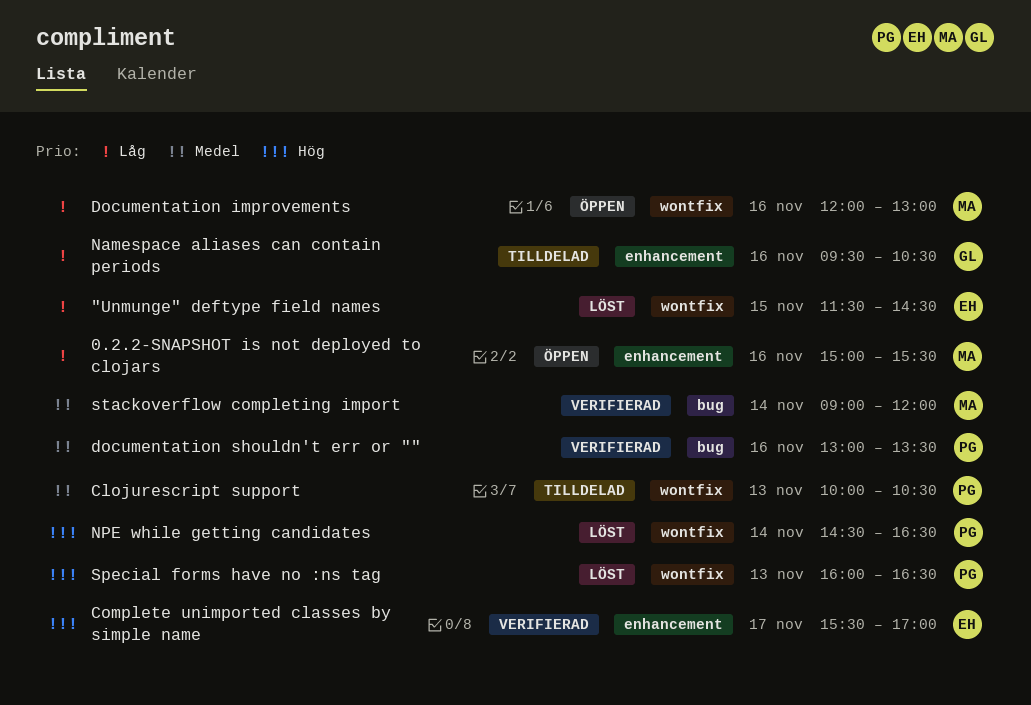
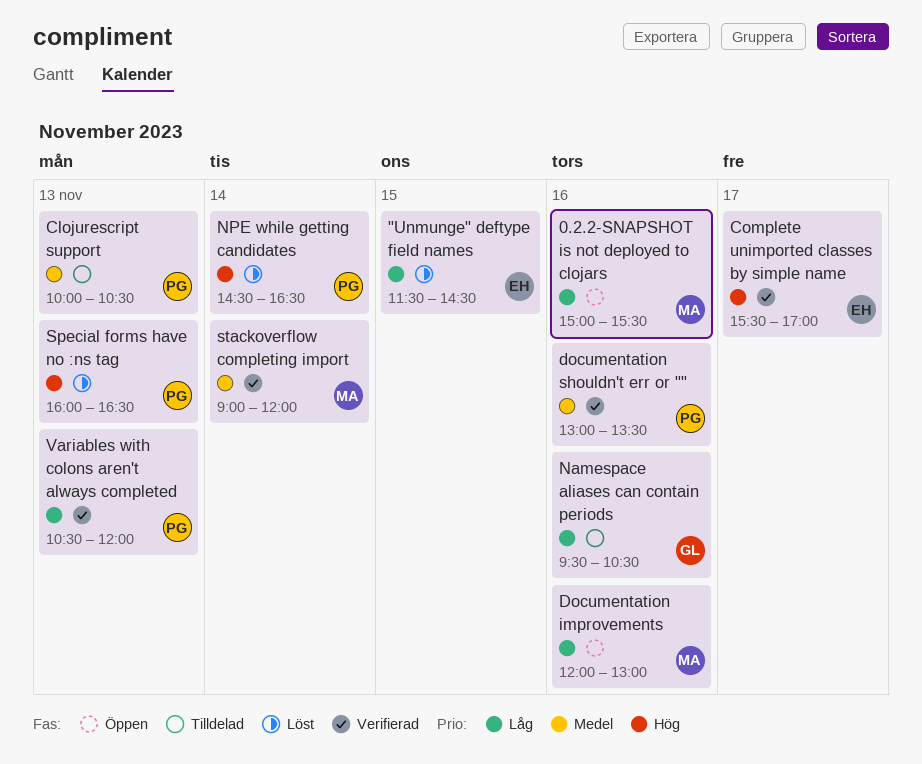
Variables with colons aren't always completed: none -> present

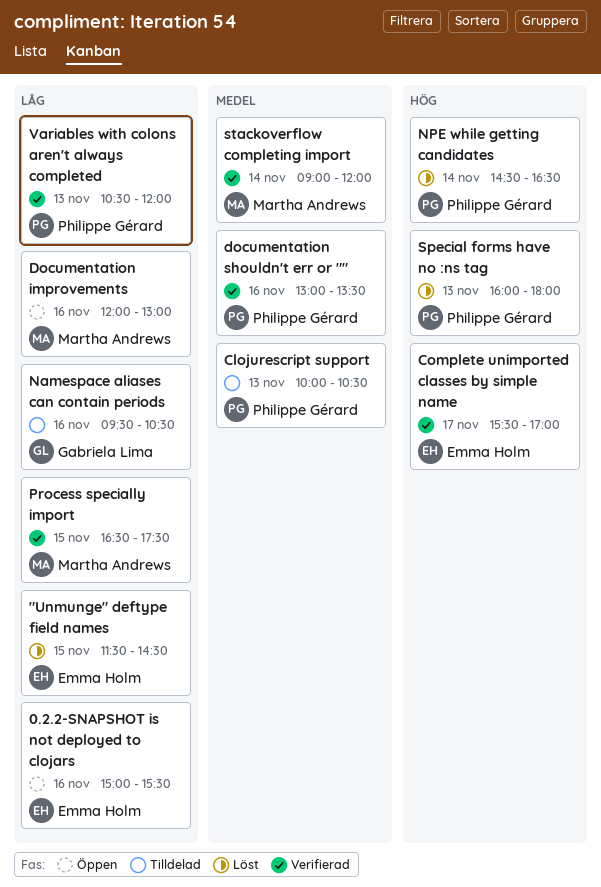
0.2.2-SNAPSHOT is not deployed to clojars, owner: Martha Andrews -> Emma Holm
Process specially import: none -> present
Special forms have no :ns tag, ends: 16:30 -> 18:00

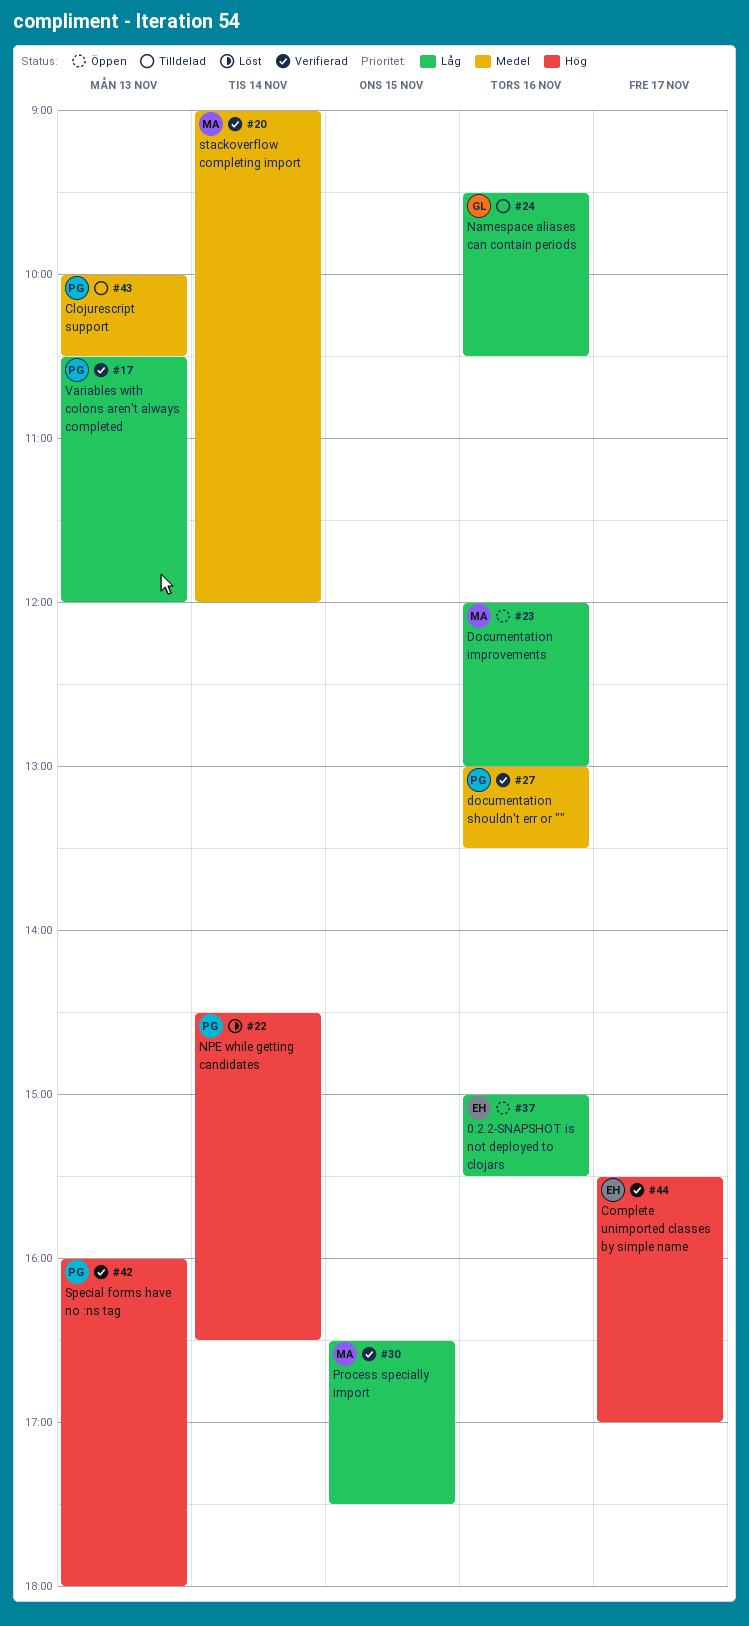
"Unmunge" deftype field names: present -> none
Special forms have no :ns tag, status: Löst -> Verifierad

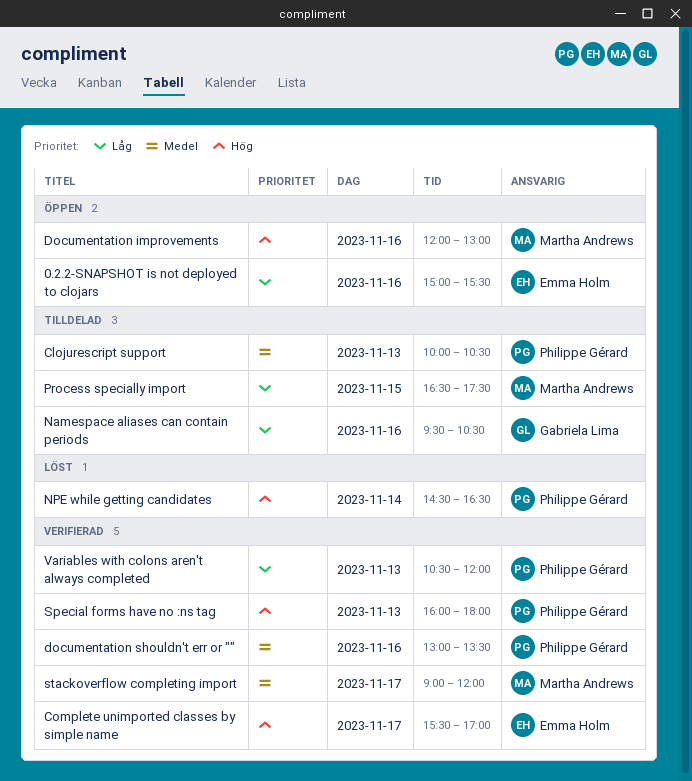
Documentation improvements, priority: Låg -> Hög
Process specially import, status: Verifierad -> Tilldelad
stackoverflow completing import, day: Nov 14 -> Nov 17

